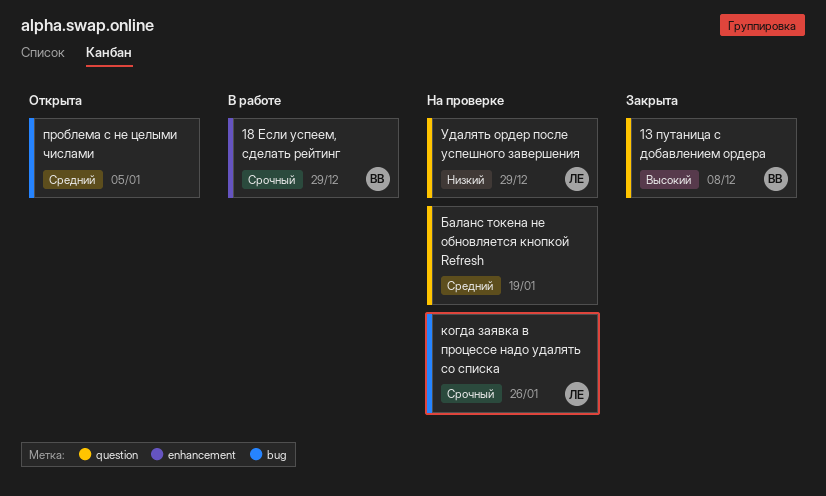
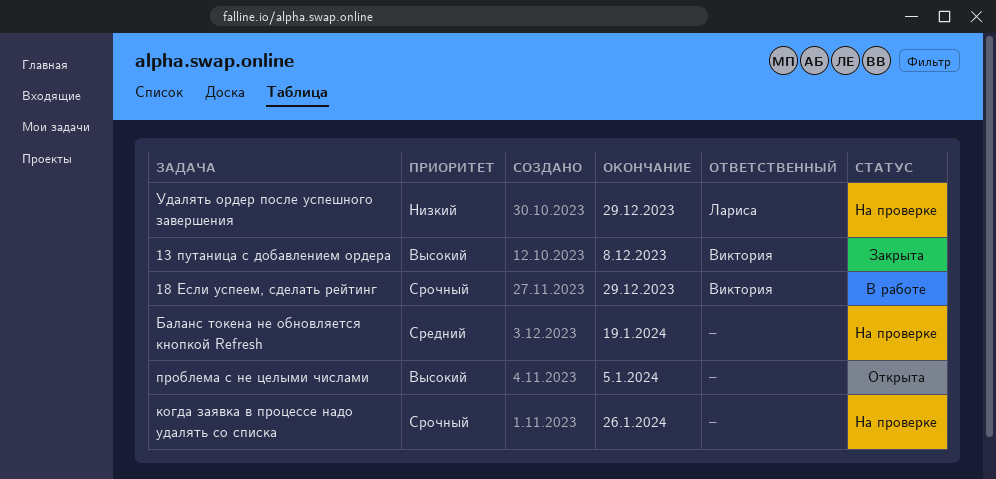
когда заявка в процессе надо удалять со списка, owner: Лариса -> none
проблема с не целыми числами, priority: Средний -> Высокий

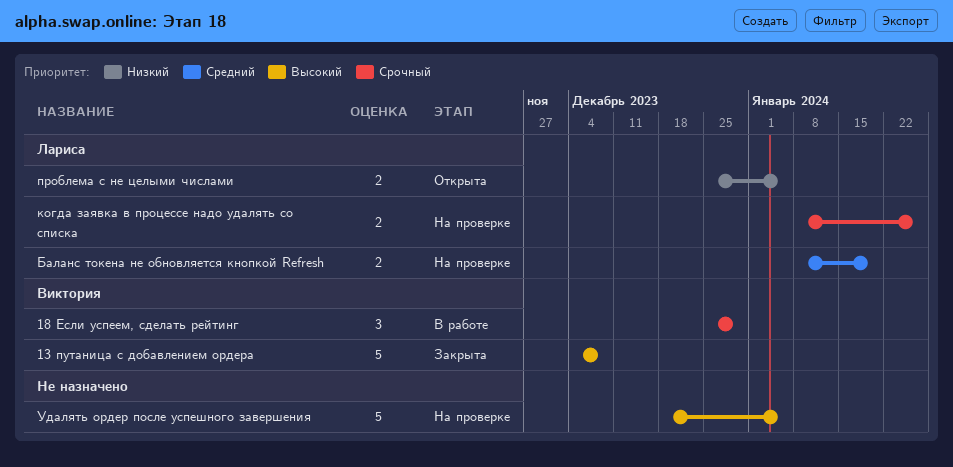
Баланс токена не обновляется кнопкой Refresh, owner: none -> Лариса
когда заявка в процессе надо удалять со списка, owner: none -> Лариса
проблема с не целыми числами, owner: none -> Лариса
проблема с не целыми числами, priority: Высокий -> Низкий
Удалять ордер после успешного завершения, owner: Лариса -> none
Удалять ордер после успешного завершения, priority: Низкий -> Высокий
Удалять ордер после успешного завершения, due: Dec 29 -> Jan 5

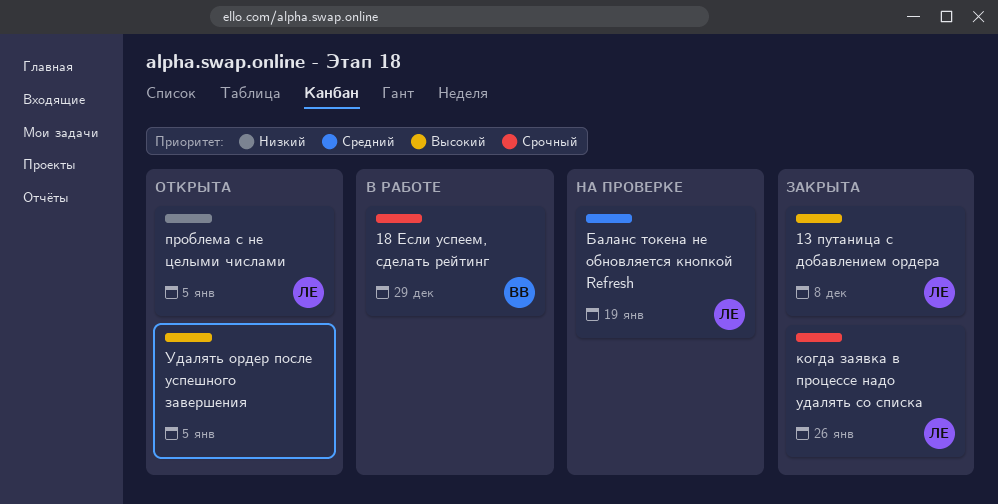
13 путаница с добавлением ордера, owner: Виктория -> Лариса
когда заявка в процессе надо удалять со списка, status: На проверке -> Закрыта
Удалять ордер после успешного завершения, status: На проверке -> Открыта

